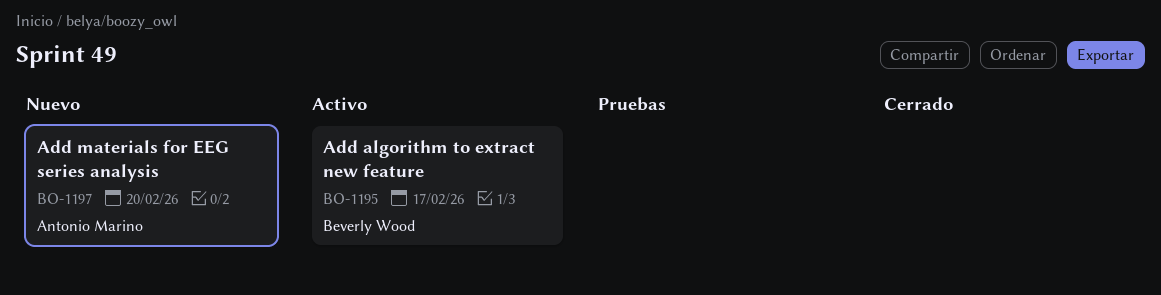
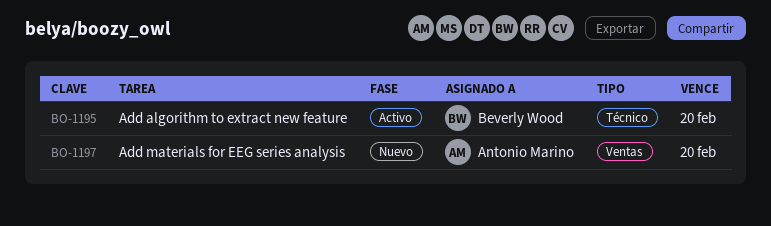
BO-1195, due: Feb 17 -> Feb 20

